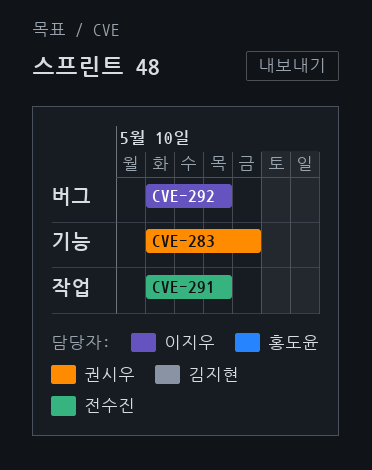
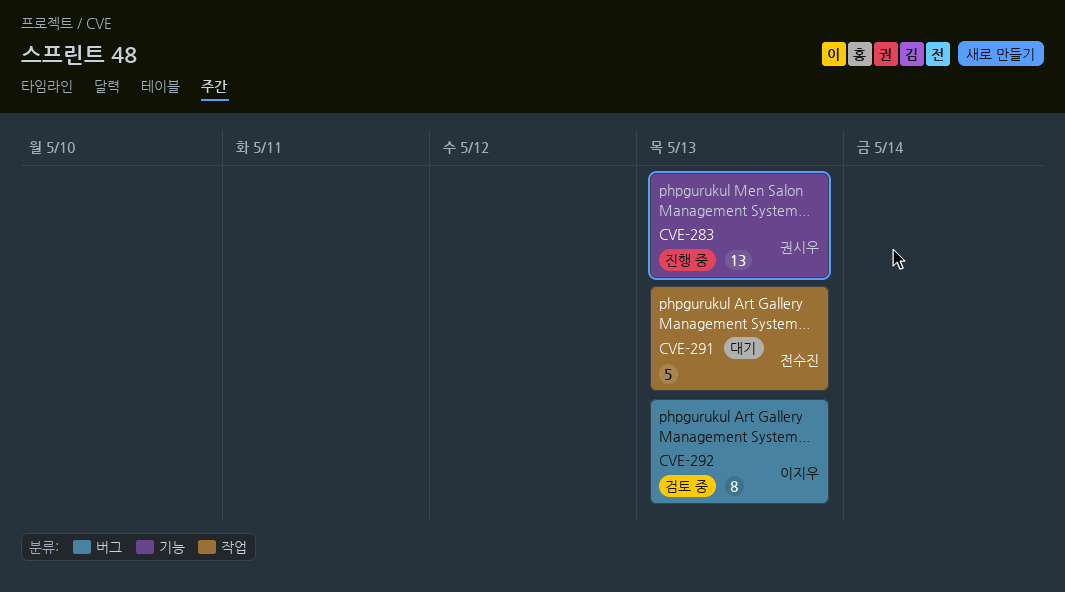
CVE-283, due: May 14 -> May 13

